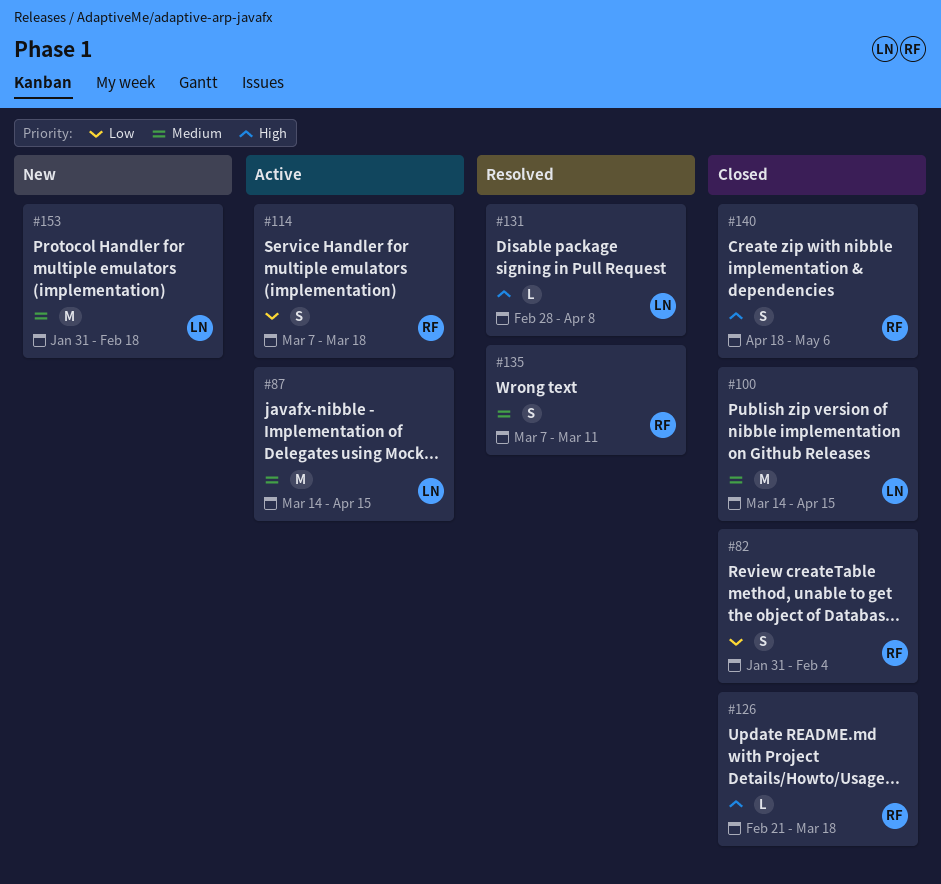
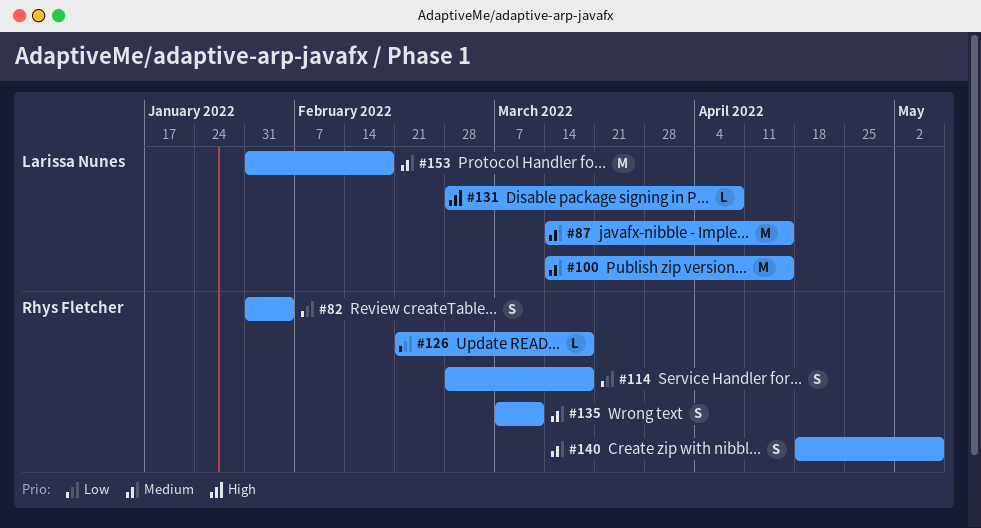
#114, start: Mar 7 -> Feb 28
#126, priority: High -> Low
#140, priority: High -> Medium

